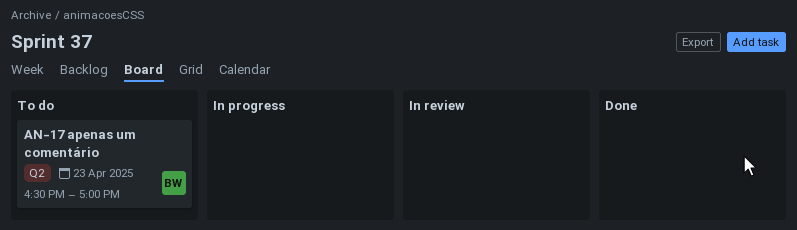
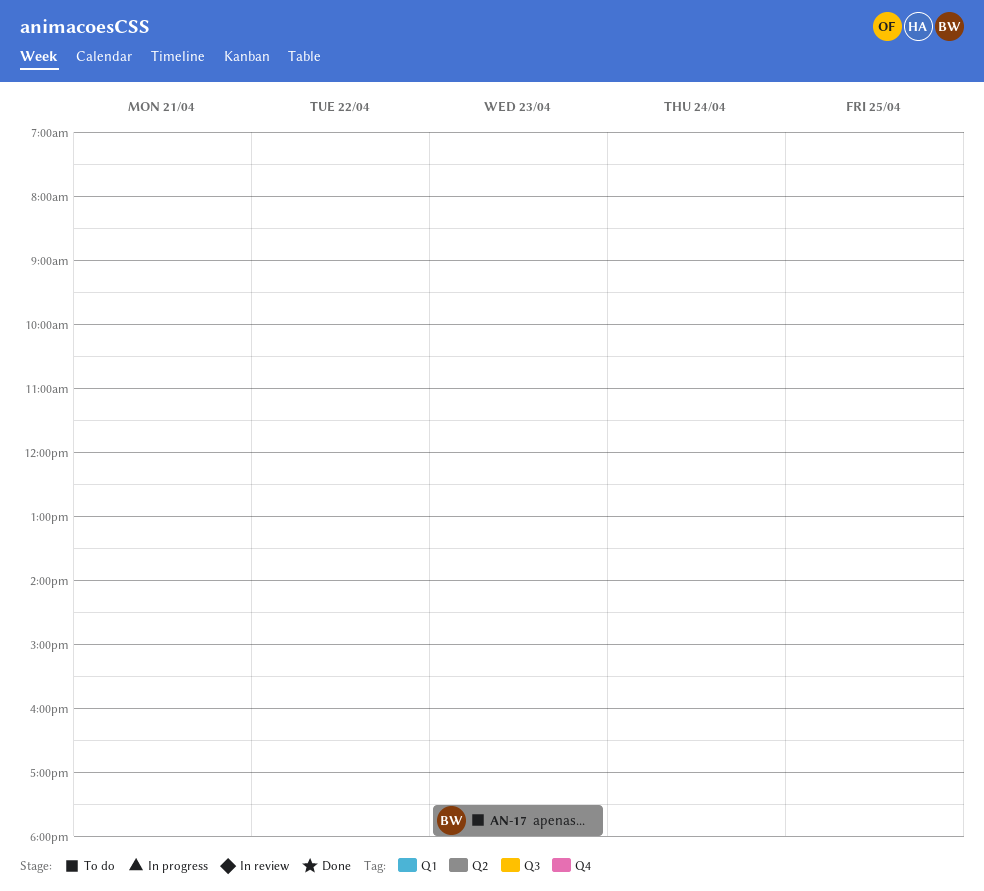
AN-17, begins: 16:30 -> 17:30
AN-17, ends: 17:00 -> 18:00

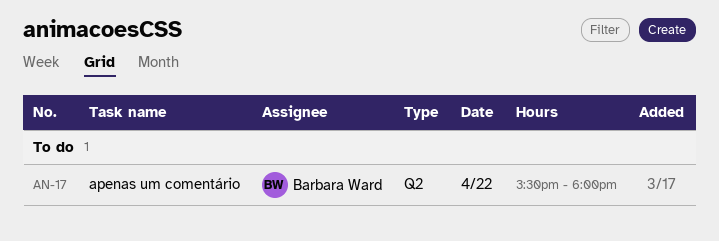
AN-17, day: Apr 23 -> Apr 22
AN-17, begins: 17:30 -> 15:30

